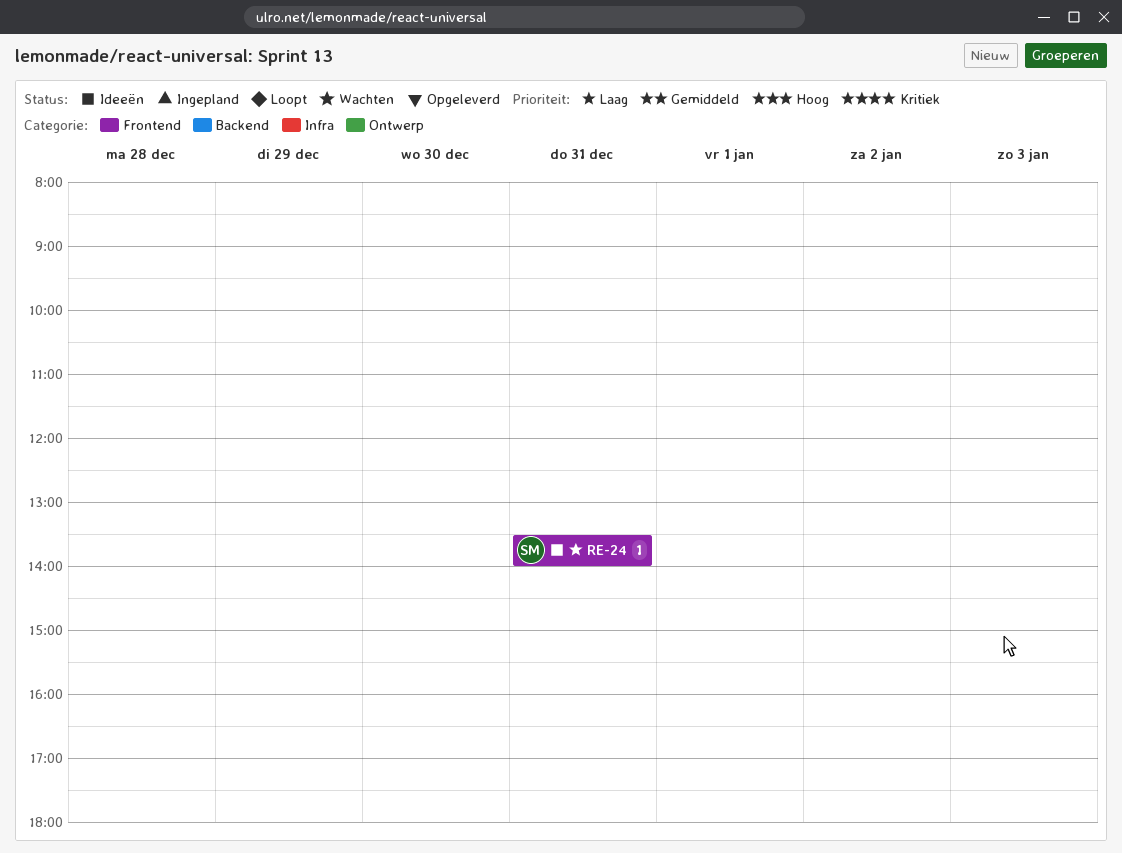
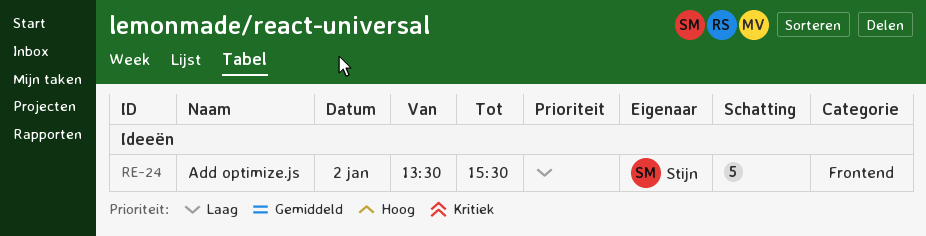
RE-24, estimate: 1 -> 5
RE-24, day: Dec 31 -> Jan 2
RE-24, ends: 14:00 -> 15:30

